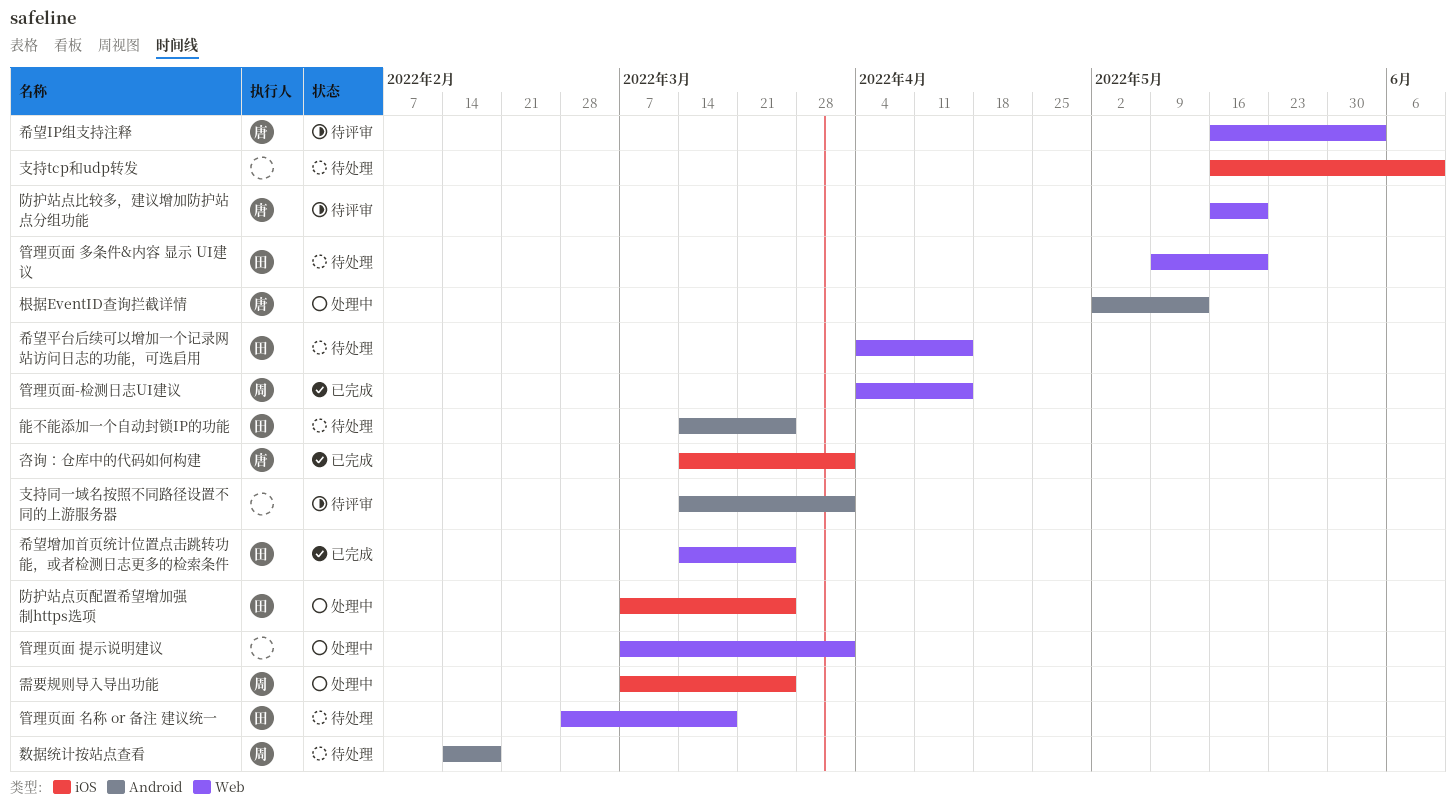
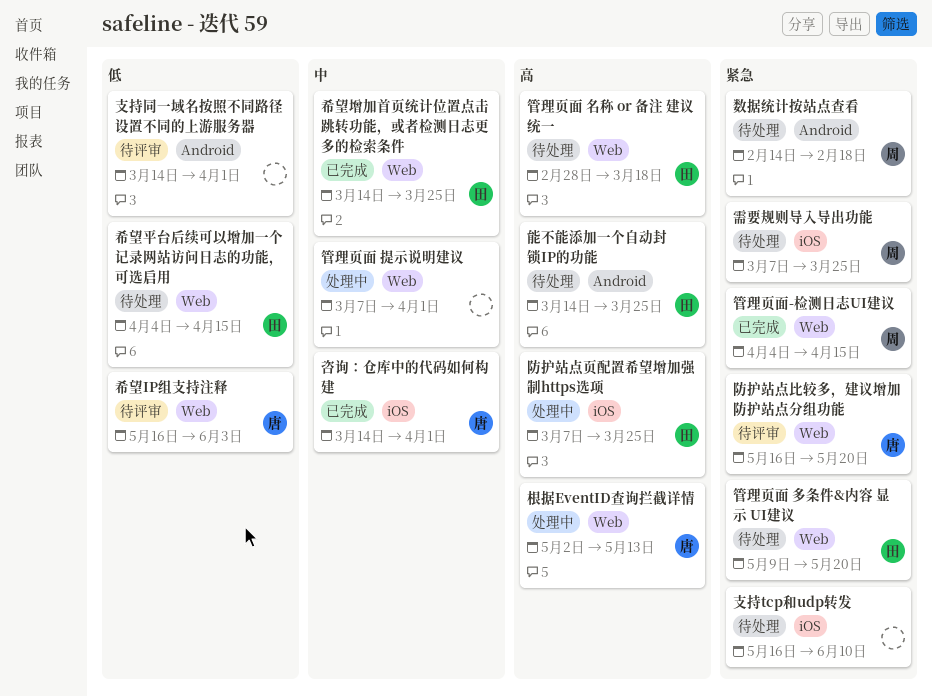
根据EventID查询拦截详情, label: Android -> Web
需要规则导入导出功能, status: 处理中 -> 待处理

